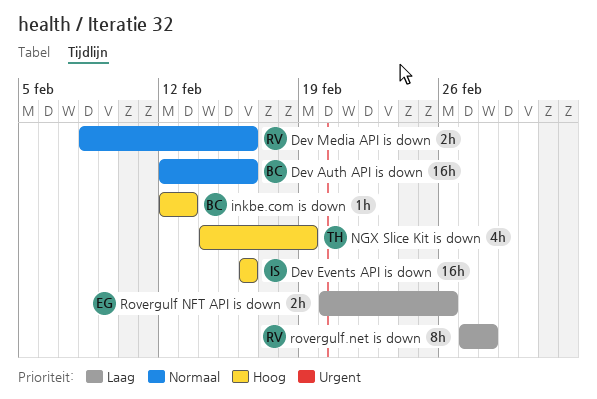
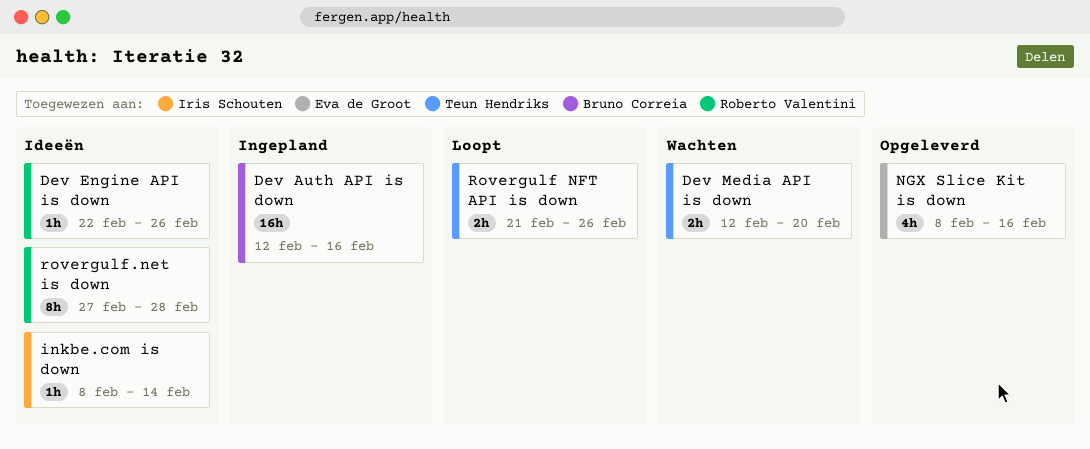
Dev Engine API is down: none -> present
Dev Events API is down: present -> none
Dev Media API is down, owner: Roberto Valentini -> Teun Hendriks
Dev Media API is down, start: Feb 8 -> Feb 12
Dev Media API is down, due: Feb 16 -> Feb 20
inkbe.com is down, owner: Bruno Correia -> Iris Schouten
inkbe.com is down, start: Feb 12 -> Feb 8
inkbe.com is down, due: Feb 13 -> Feb 14
NGX Slice Kit is down, owner: Teun Hendriks -> Eva de Groot
NGX Slice Kit is down, start: Feb 14 -> Feb 8
NGX Slice Kit is down, due: Feb 19 -> Feb 16
Rovergulf NFT API is down, owner: Eva de Groot -> Teun Hendriks
Rovergulf NFT API is down, start: Feb 20 -> Feb 21

